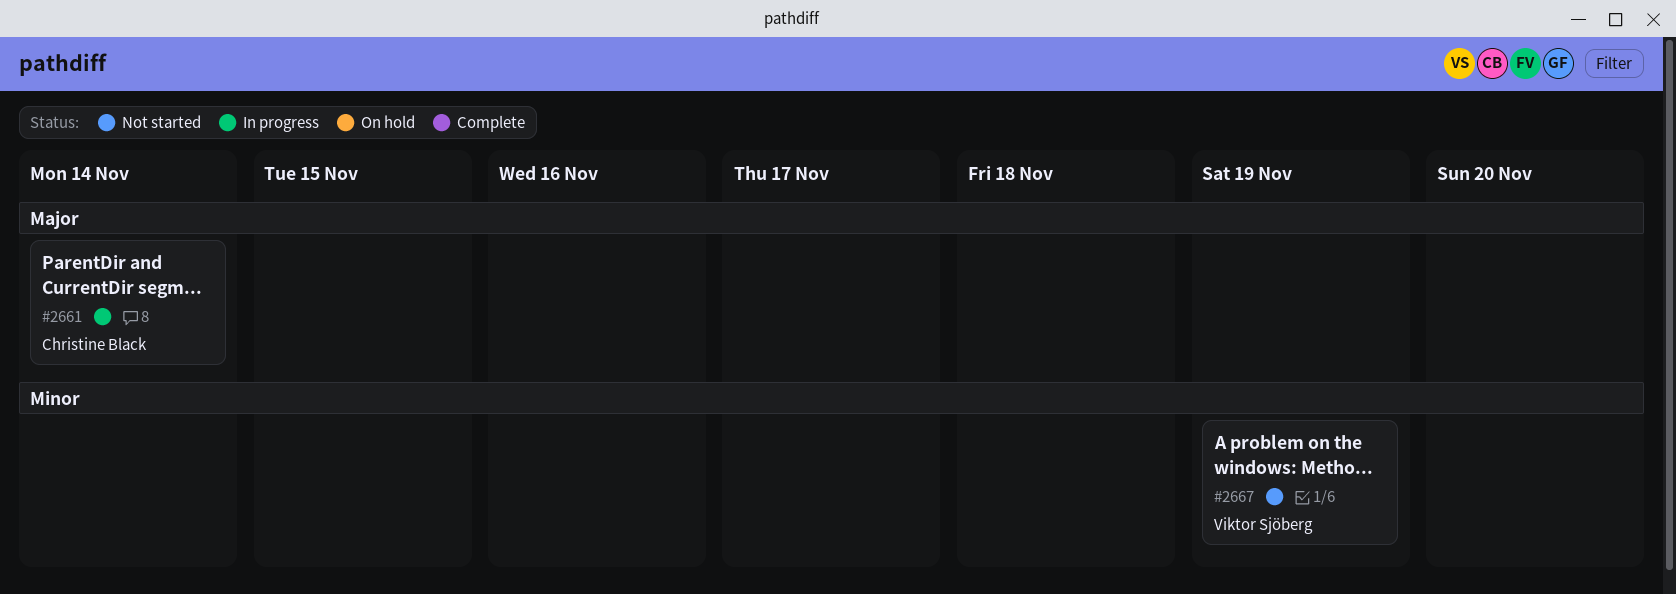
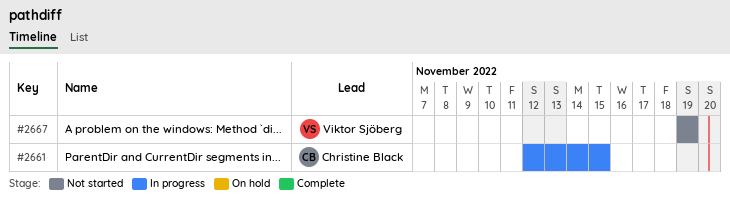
#2661, due: Nov 14 -> Nov 15

